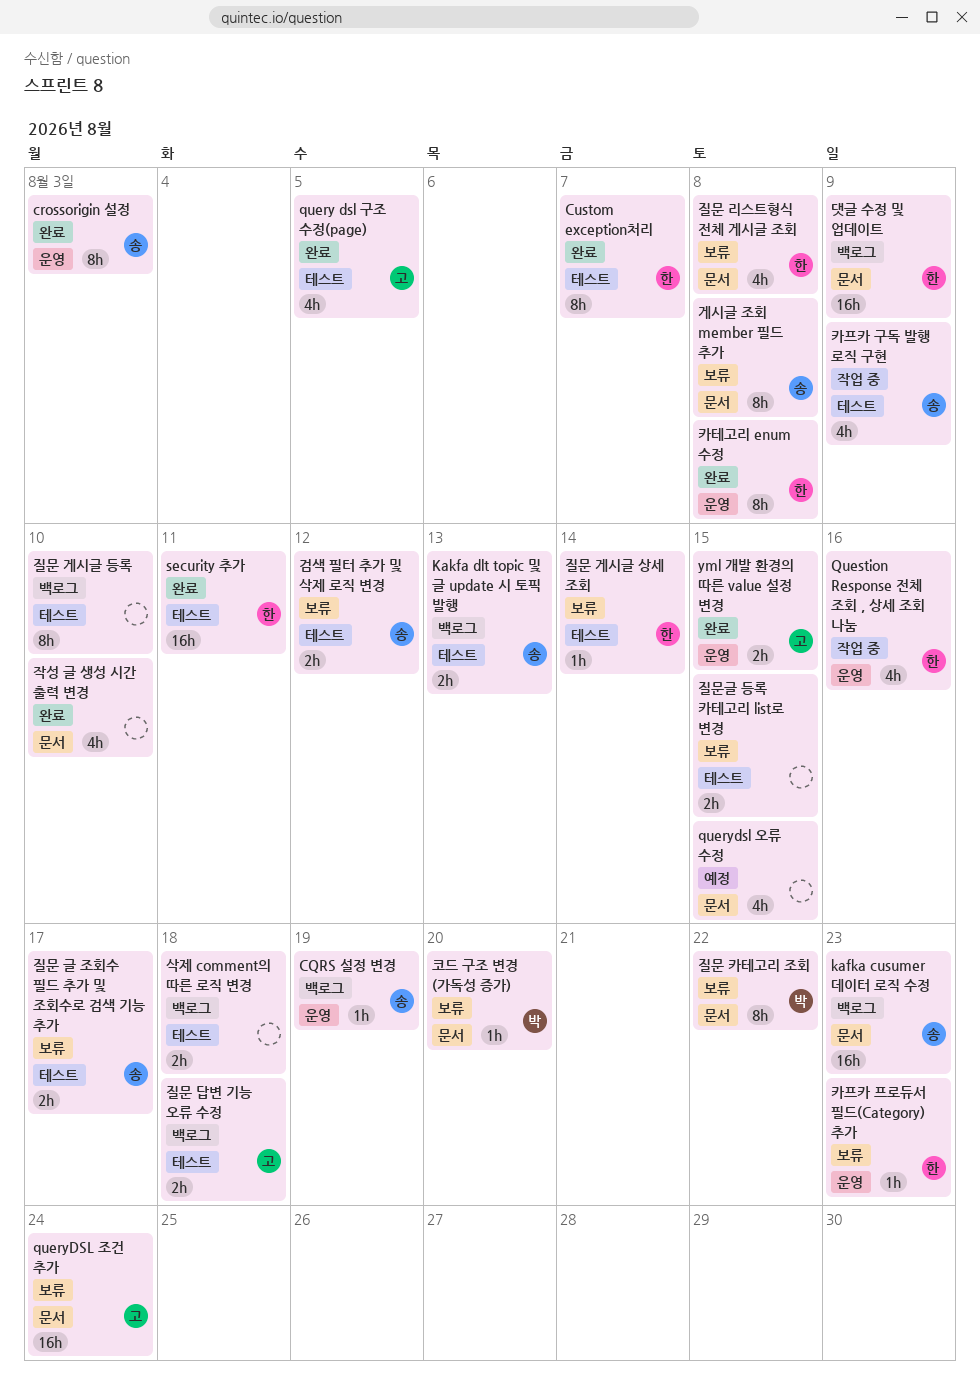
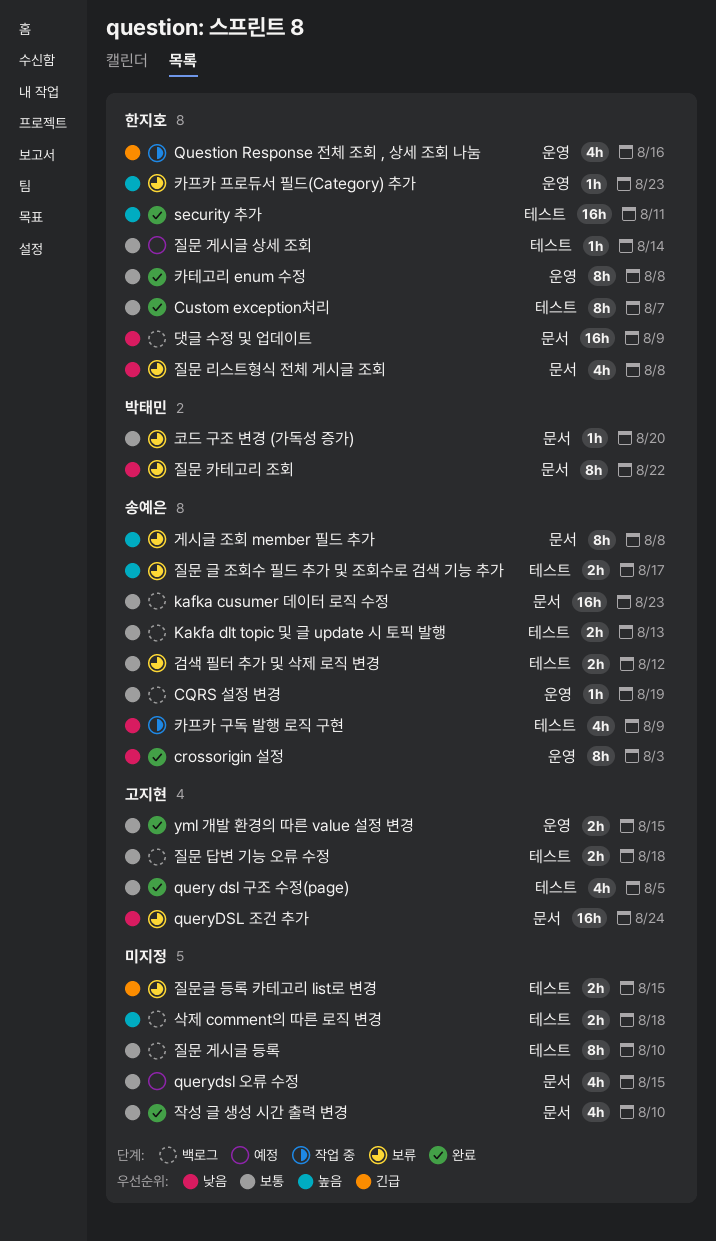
질문 게시글 상세 조회, status: 보류 -> 예정

